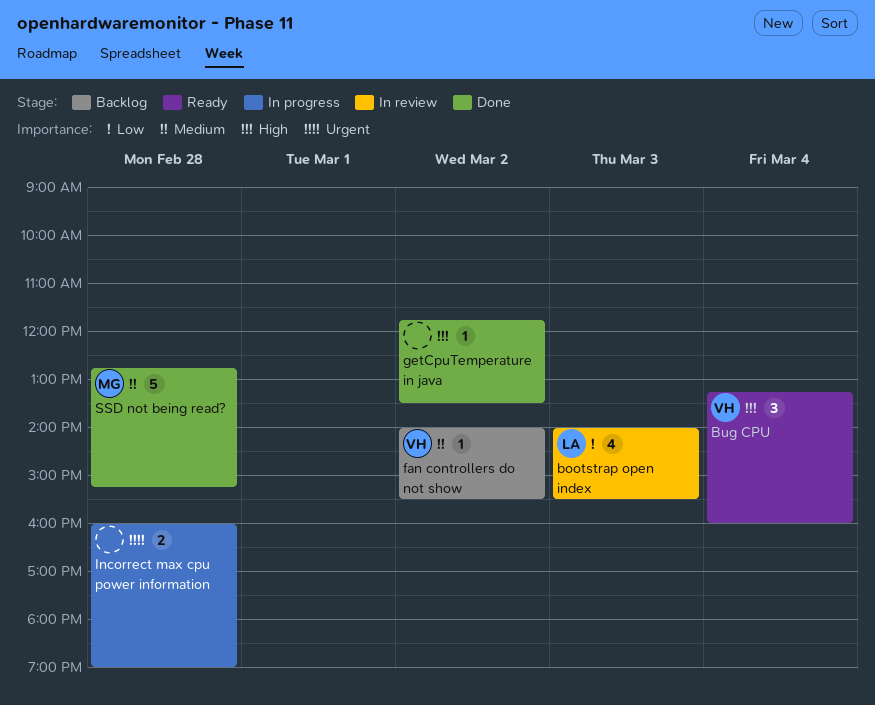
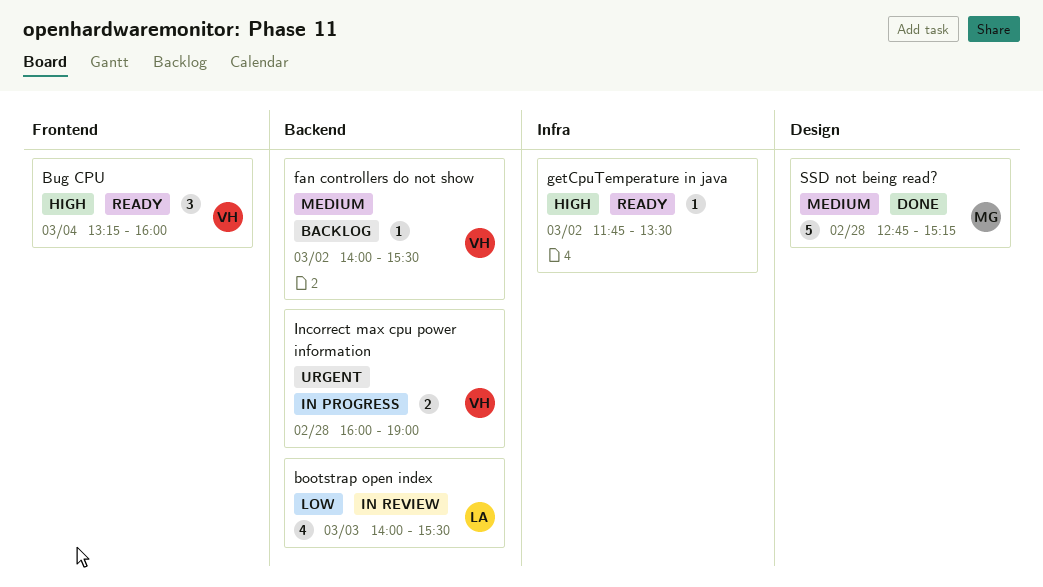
getCpuTemperature in java, status: Done -> Ready
Incorrect max cpu power information, owner: none -> VH

